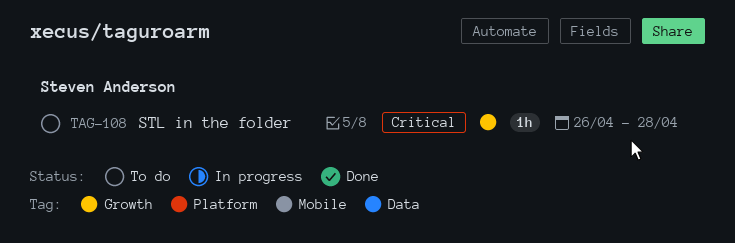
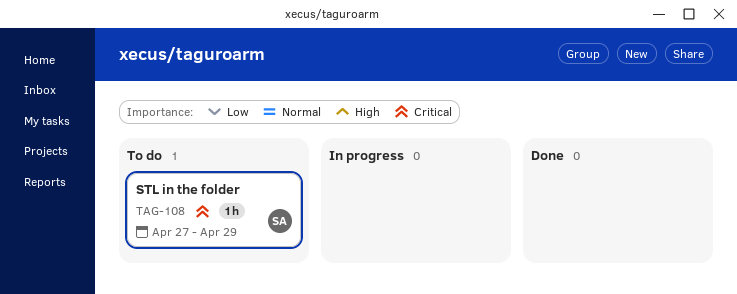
TAG-108, start: Apr 26 -> Apr 27
TAG-108, due: Apr 28 -> Apr 29

